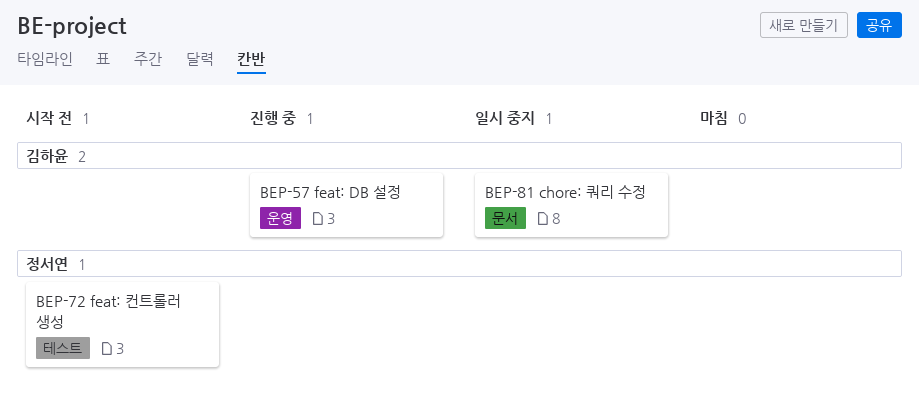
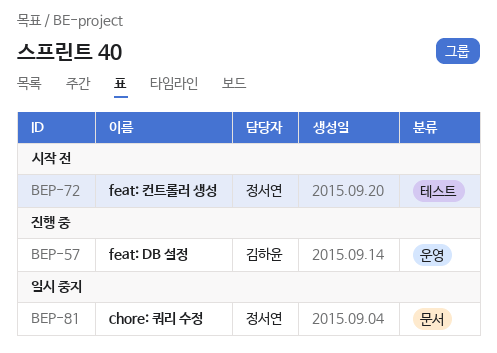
BEP-81, owner: 김하윤 -> 정서연

